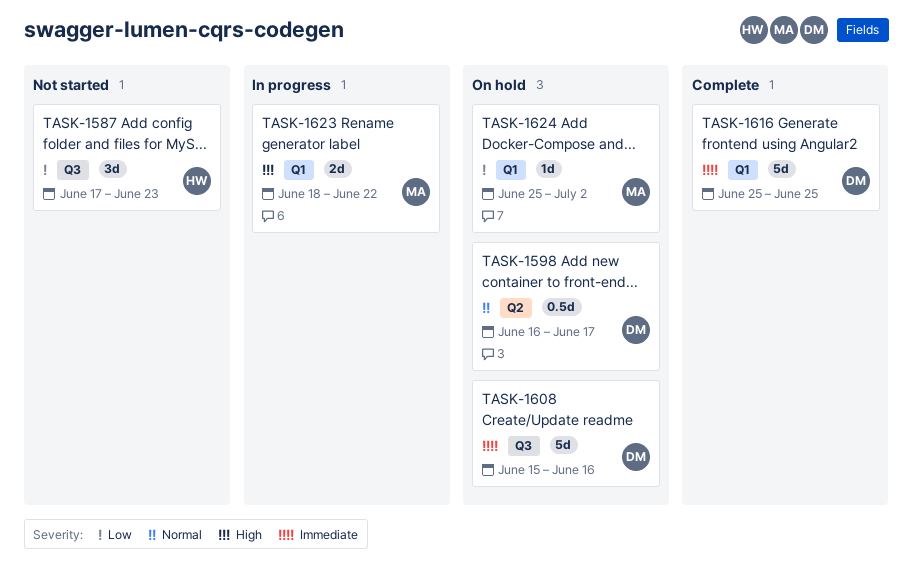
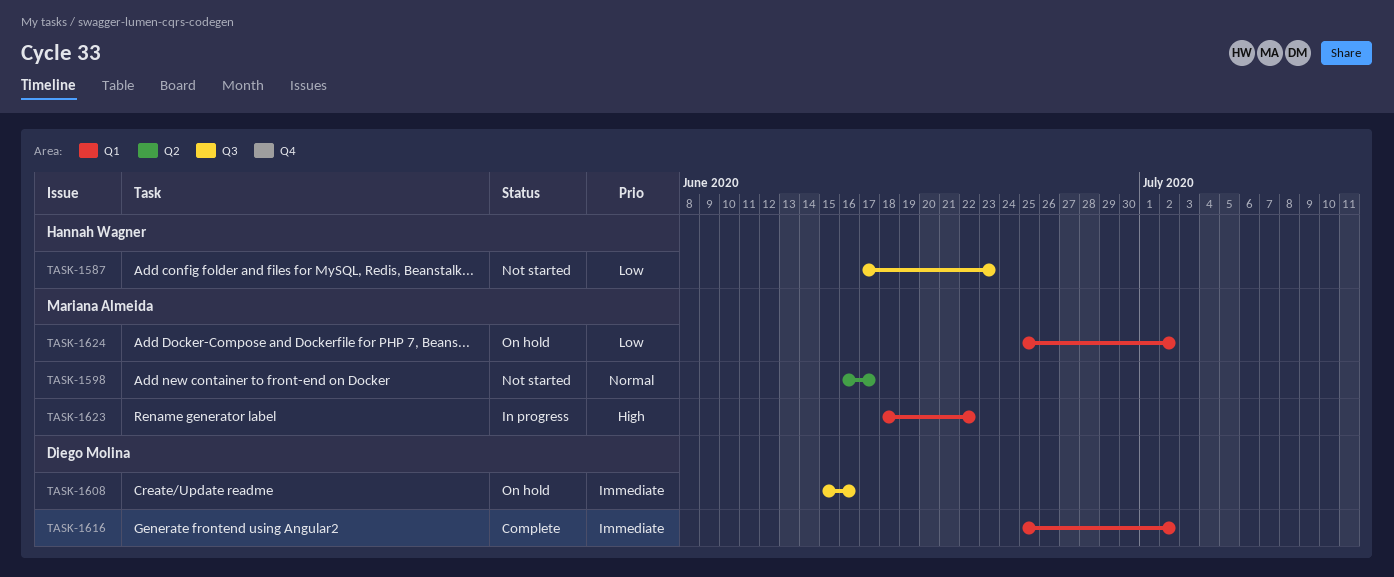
TASK-1598, status: On hold -> Not started
TASK-1598, owner: Diego Molina -> Mariana Almeida
TASK-1616, due: Jun 25 -> Jul 2

